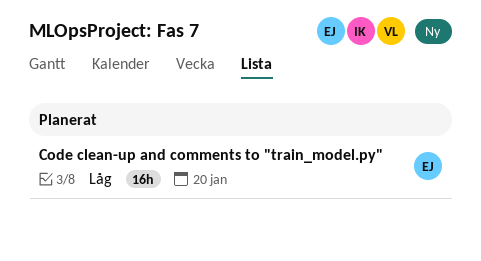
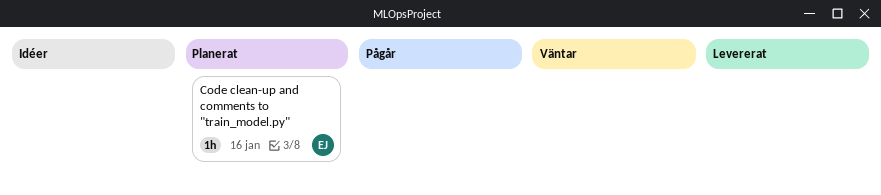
Code clean-up and comments to "train_model.py", estimate: 16h -> 1h
Code clean-up and comments to "train_model.py", due: Jan 20 -> Jan 16

